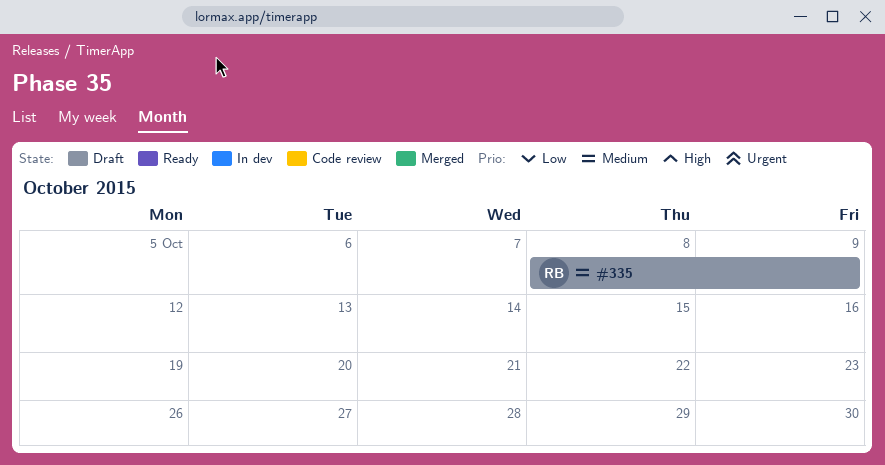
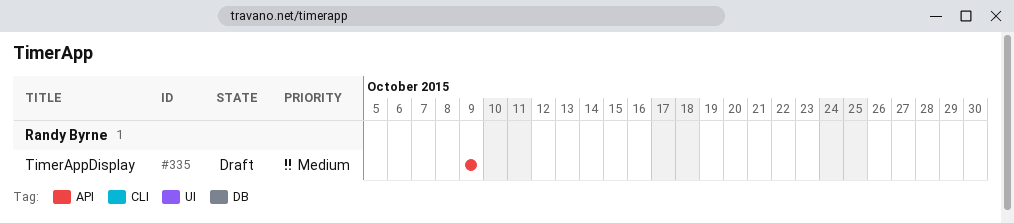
#335, start: Oct 8 -> Oct 9

